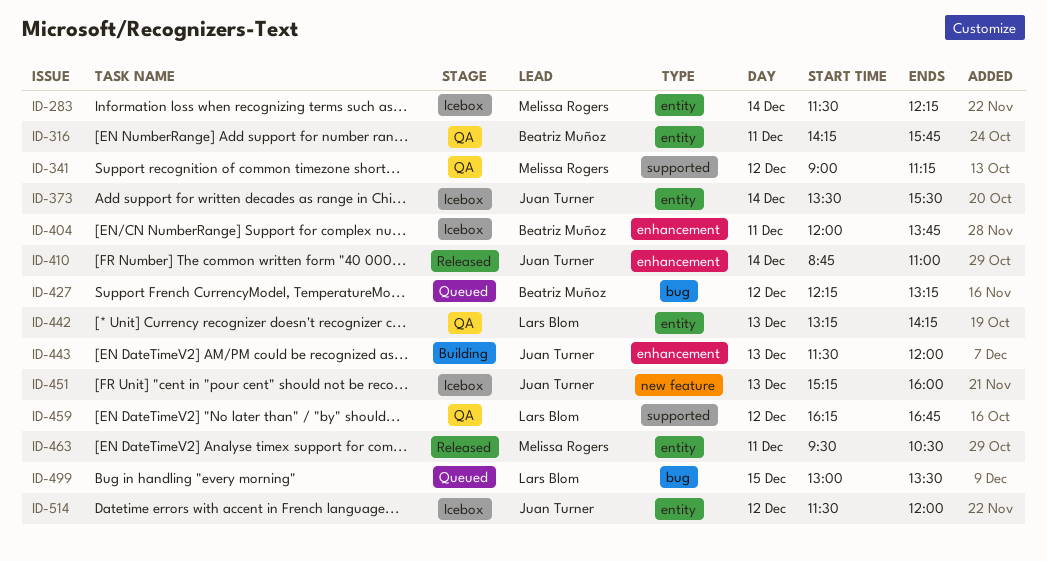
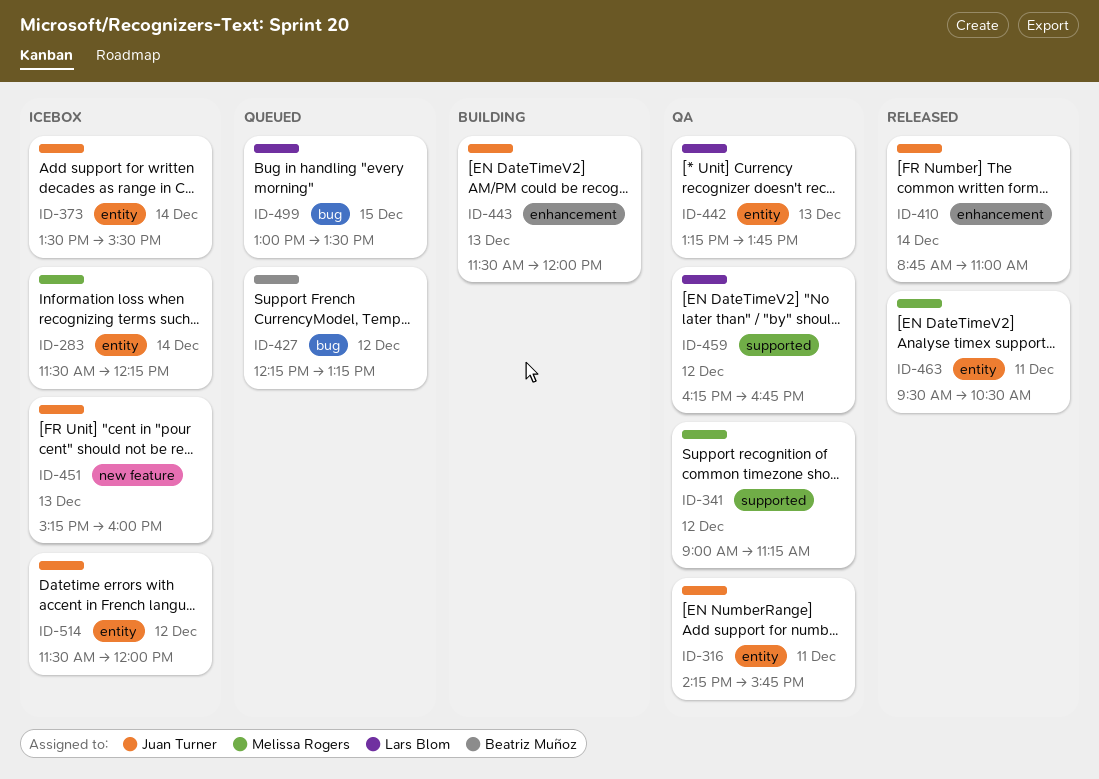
ID-316, owner: Beatriz Muñoz -> Juan Turner
ID-404: present -> none
ID-442, ends: 14:15 -> 13:45

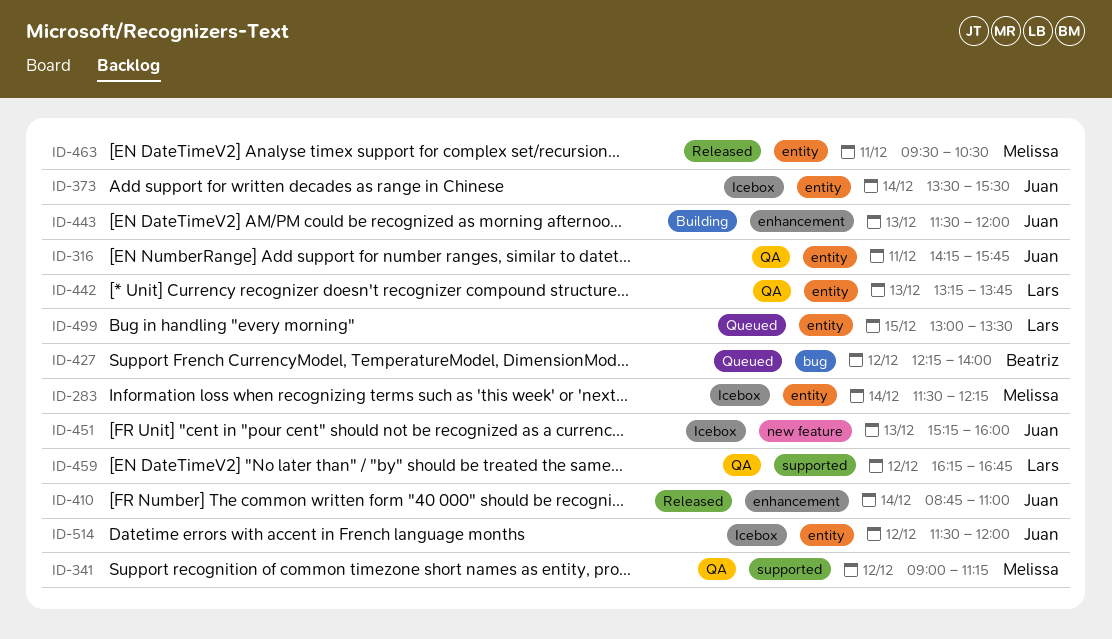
ID-427, ends: 13:15 -> 14:00
ID-499, label: bug -> entity

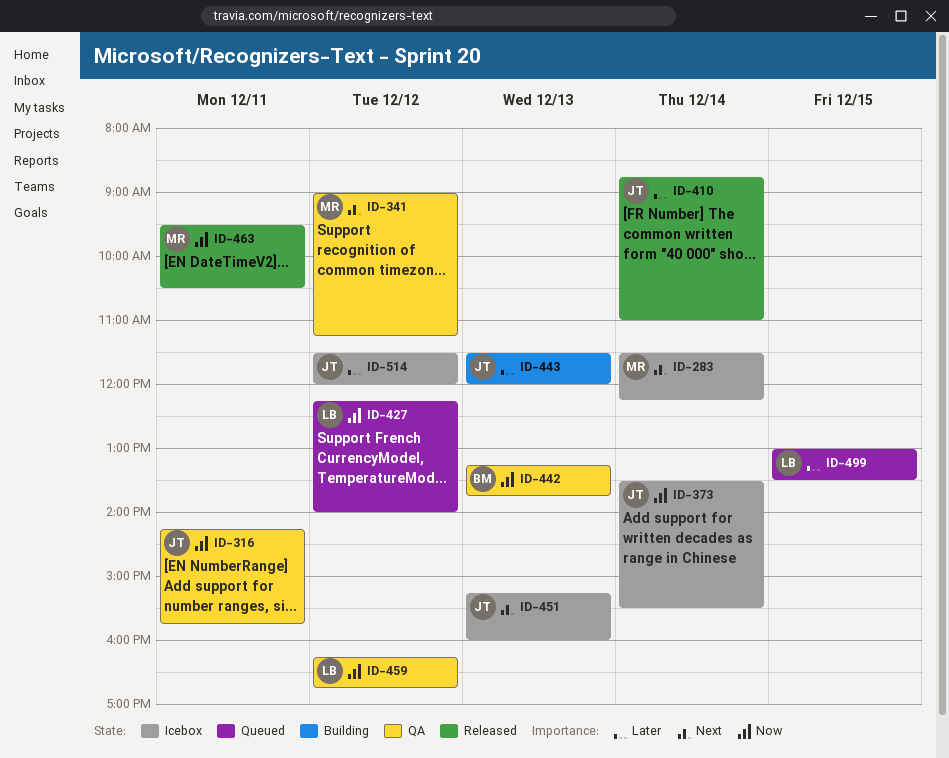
ID-427, owner: Beatriz -> Lars
ID-442, owner: Lars -> Beatriz

